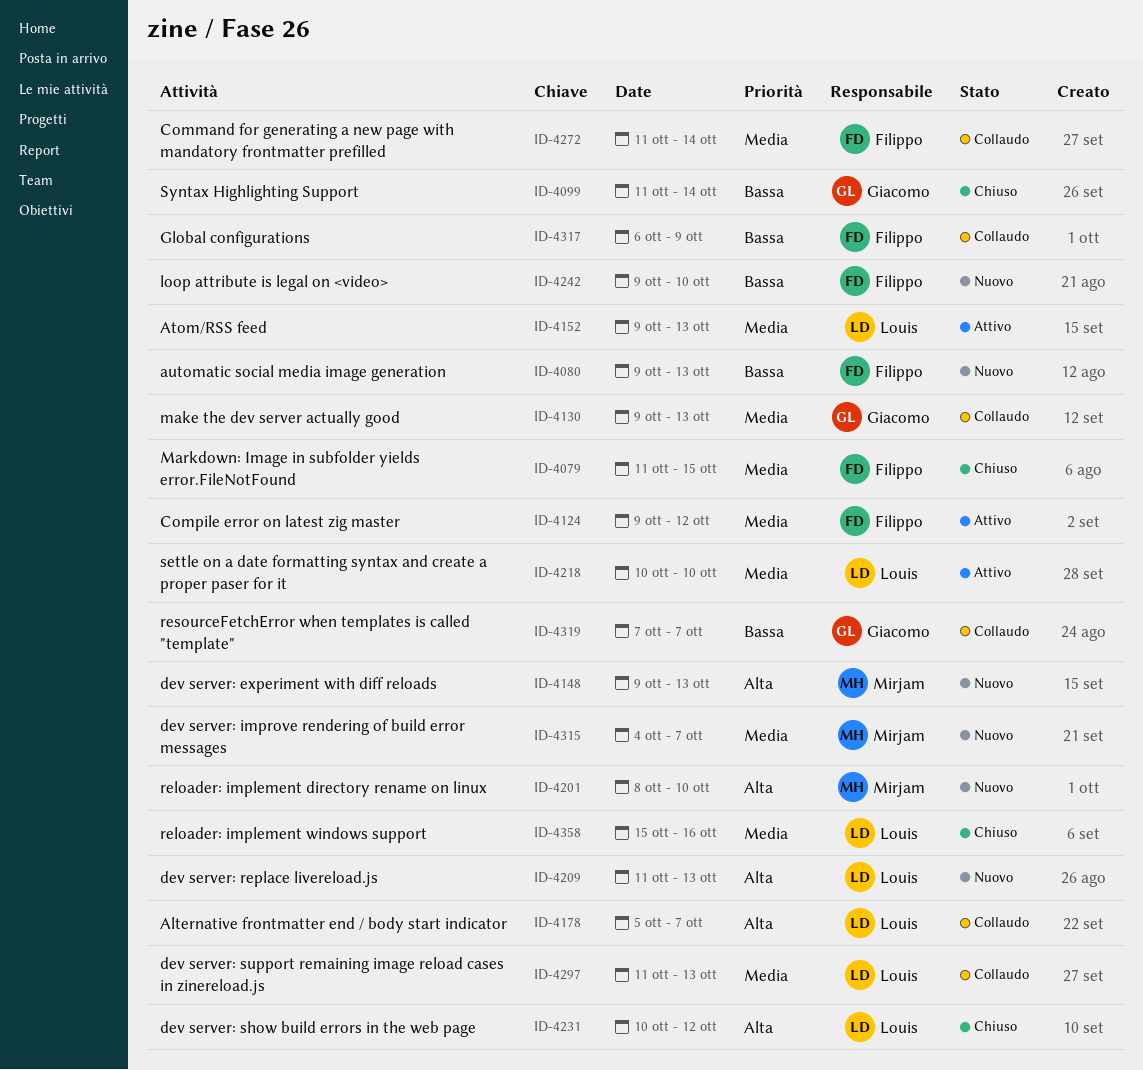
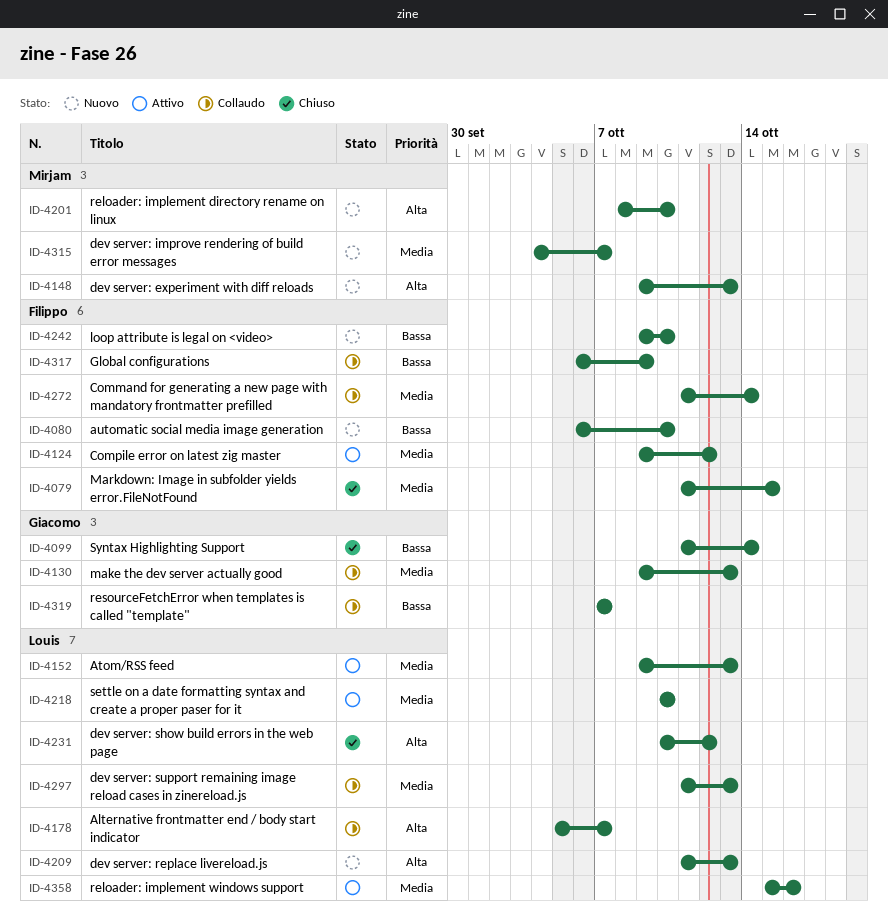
ID-4080, start: Oct 9 -> Oct 6
ID-4080, due: Oct 13 -> Oct 10
ID-4358, status: Chiuso -> Attivo

